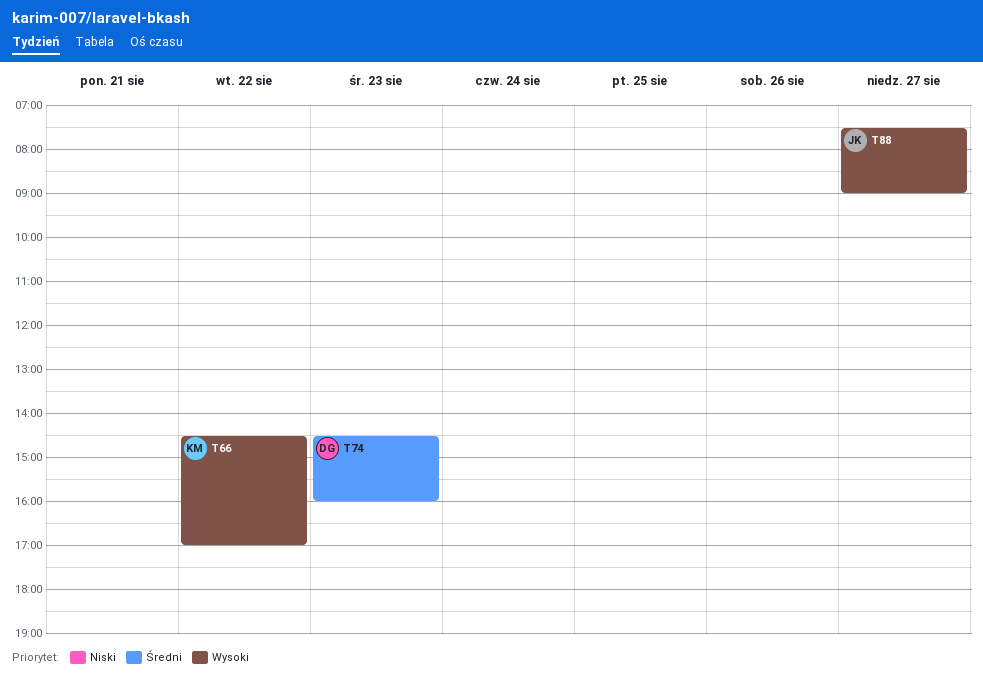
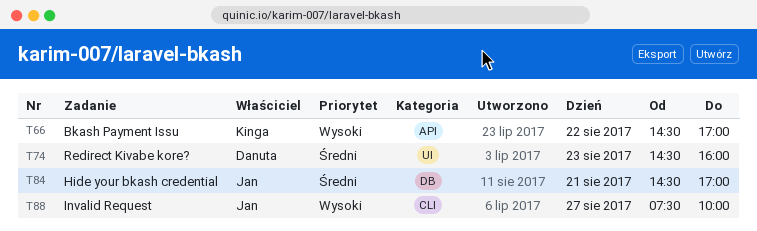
T84: none -> present
T88, ends: 09:00 -> 10:00

